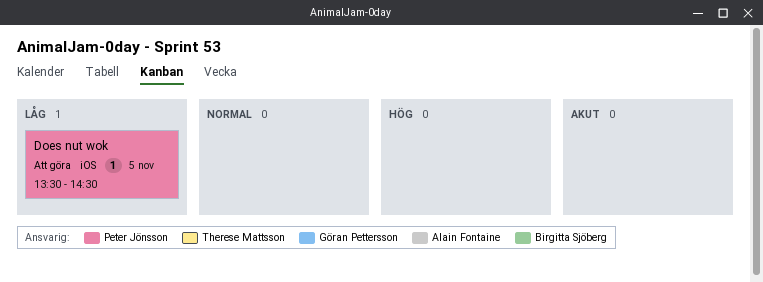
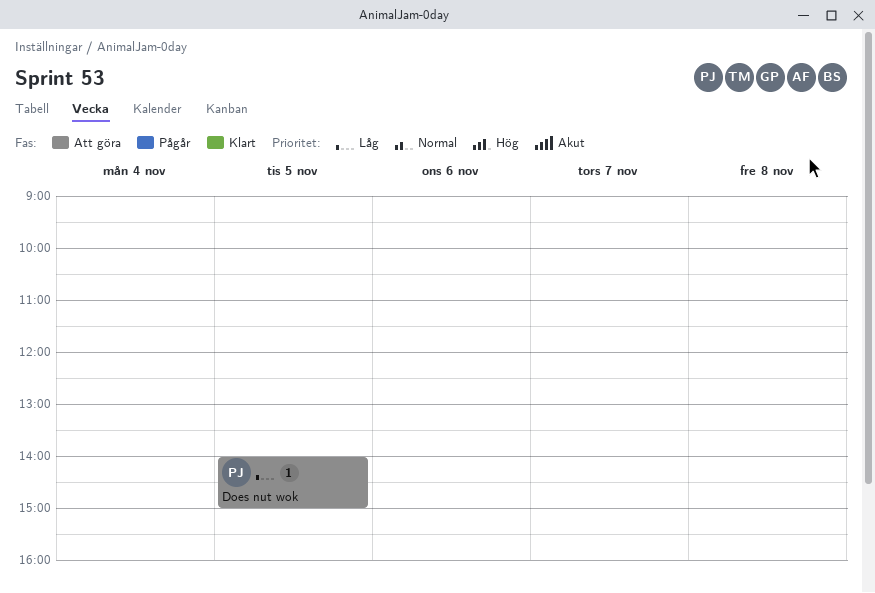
Does nut wok, begins: 13:30 -> 14:00
Does nut wok, ends: 14:30 -> 15:00

